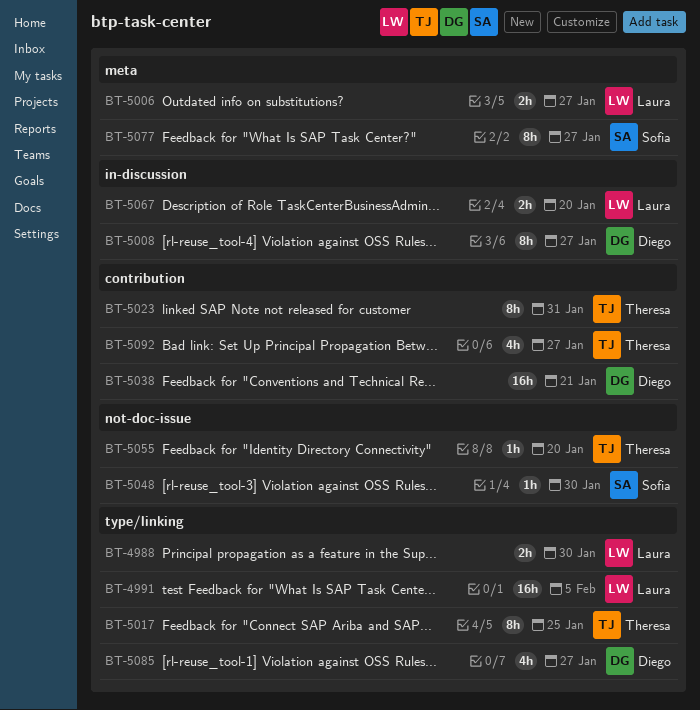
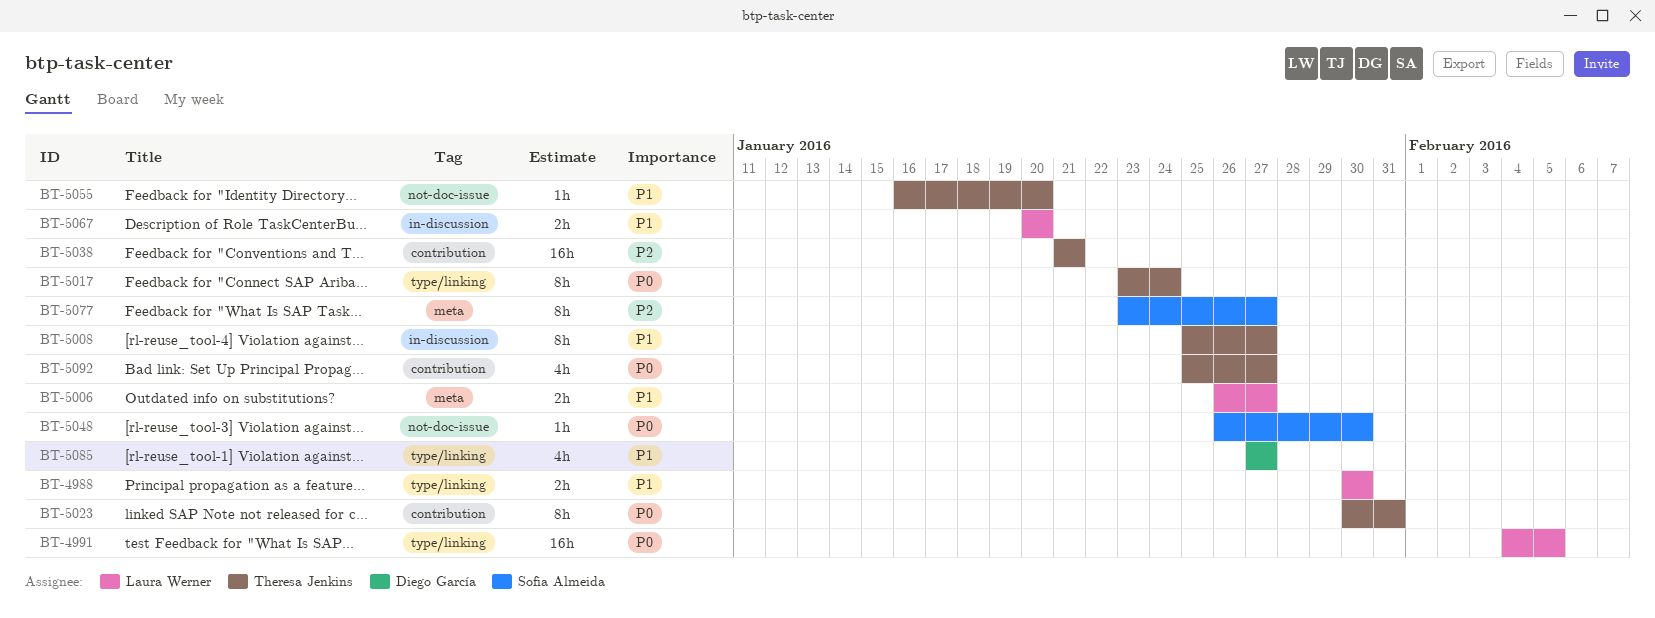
BT-5008, owner: Diego García -> Theresa Jenkins
BT-5017, due: Jan 25 -> Jan 24
BT-5038, owner: Diego García -> Theresa Jenkins

